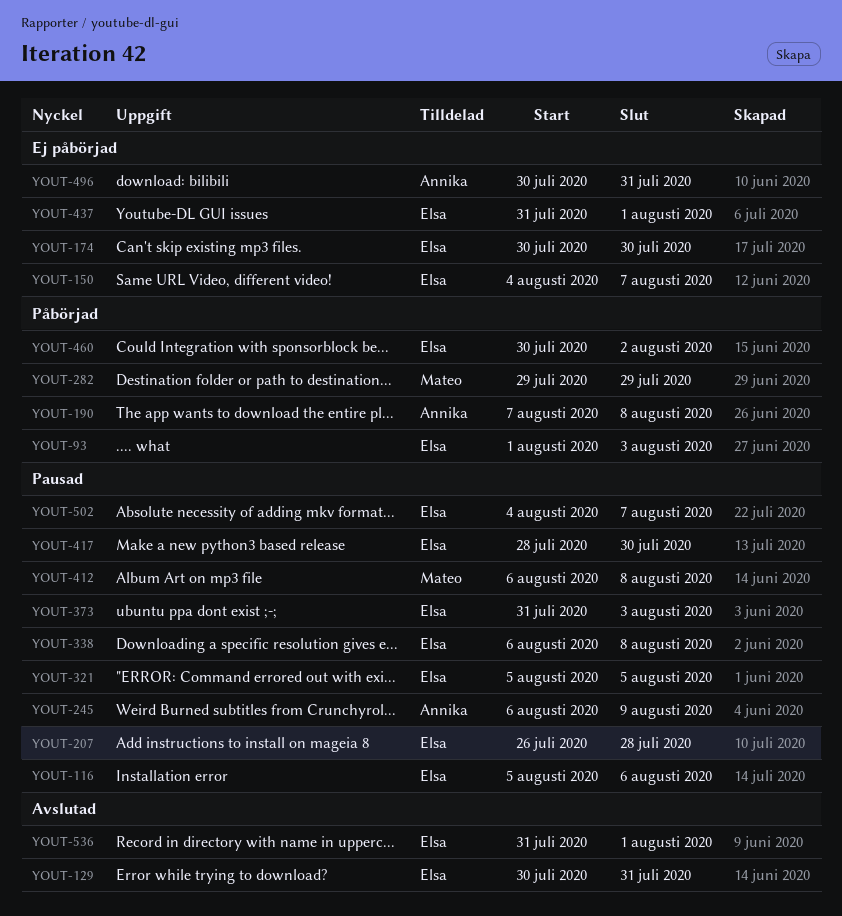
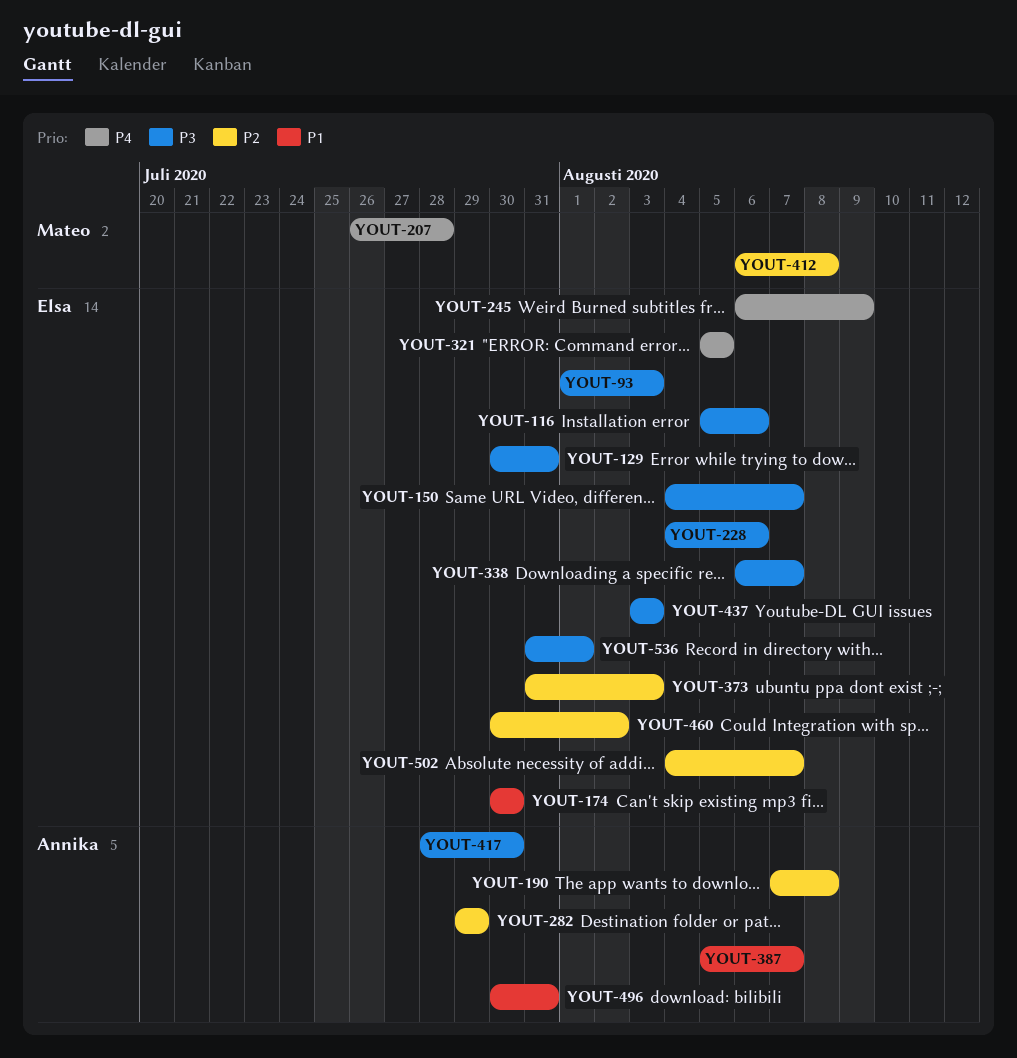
YOUT-207, owner: Elsa -> Mateo
YOUT-228: none -> present
YOUT-245, owner: Annika -> Elsa
YOUT-282, owner: Mateo -> Annika
YOUT-338, due: Aug 8 -> Aug 7
YOUT-387: none -> present
YOUT-417, owner: Elsa -> Annika
YOUT-437, start: Jul 31 -> Aug 3
YOUT-437, due: Aug 1 -> Aug 3

